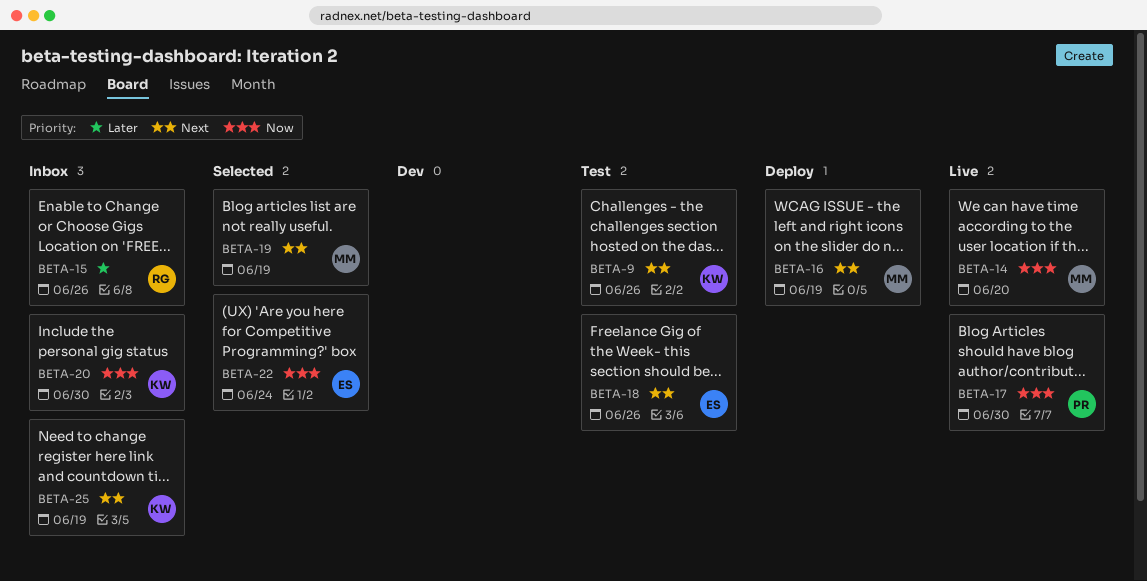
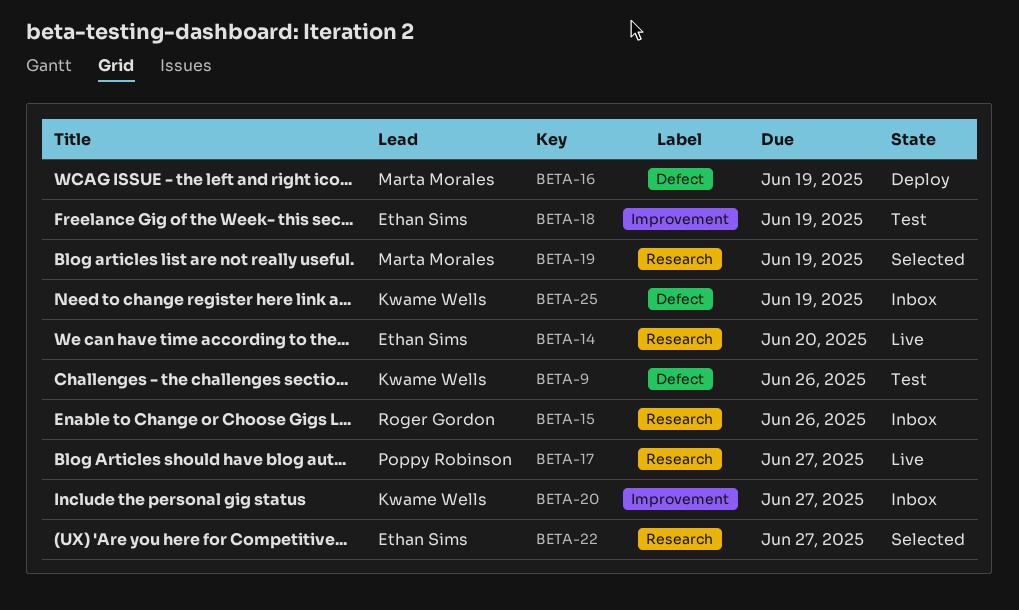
BETA-14, owner: Marta Morales -> Ethan Sims
BETA-17, due: Jun 30 -> Jun 27
BETA-18, due: Jun 26 -> Jun 19
BETA-20, due: Jun 30 -> Jun 27
BETA-22, due: Jun 24 -> Jun 27

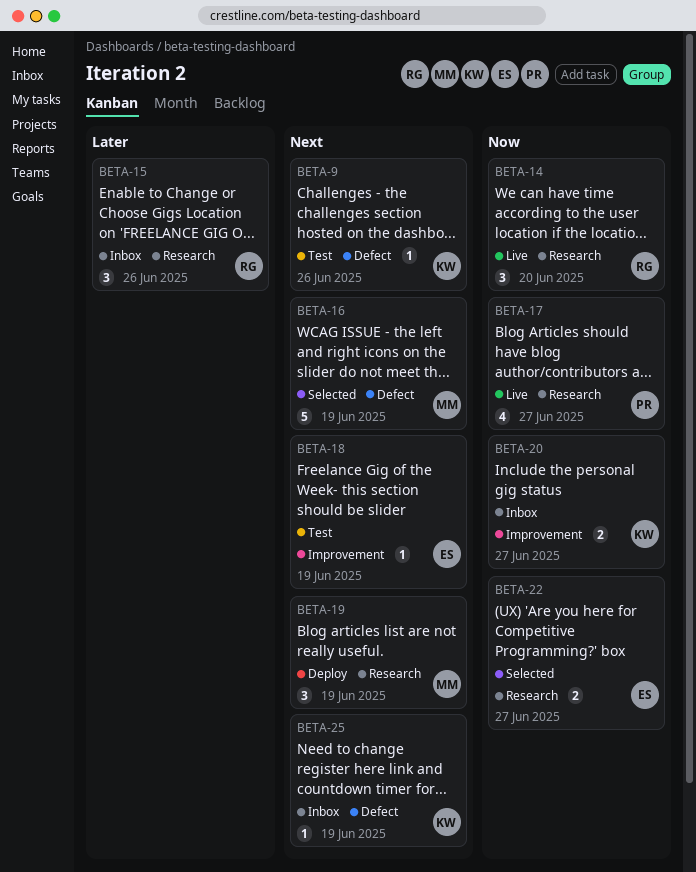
BETA-14, owner: Ethan Sims -> Roger Gordon
BETA-16, status: Deploy -> Selected
BETA-19, status: Selected -> Deploy

